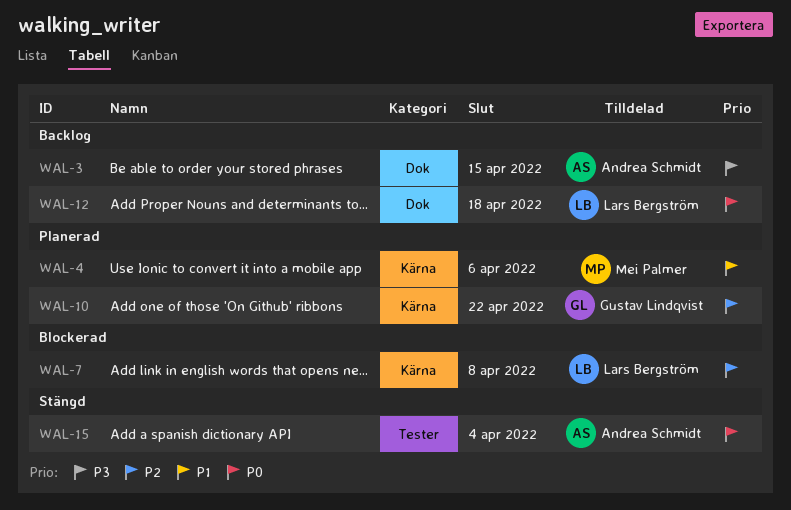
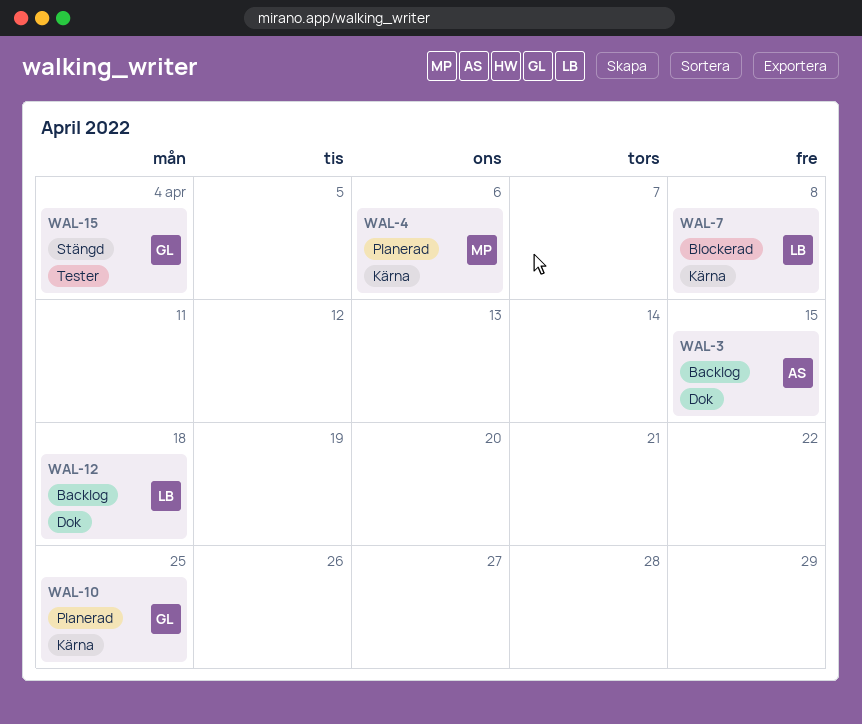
WAL-10, due: Apr 22 -> Apr 25
WAL-15, owner: Andrea Schmidt -> Gustav Lindqvist

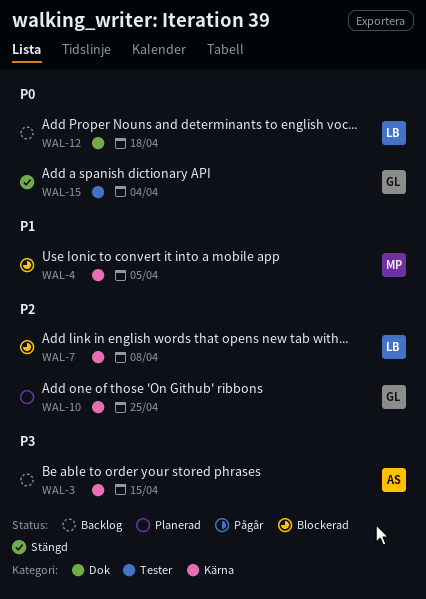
WAL-3, label: Dok -> Kärna
WAL-4, status: Planerad -> Blockerad
WAL-4, due: Apr 6 -> Apr 5

